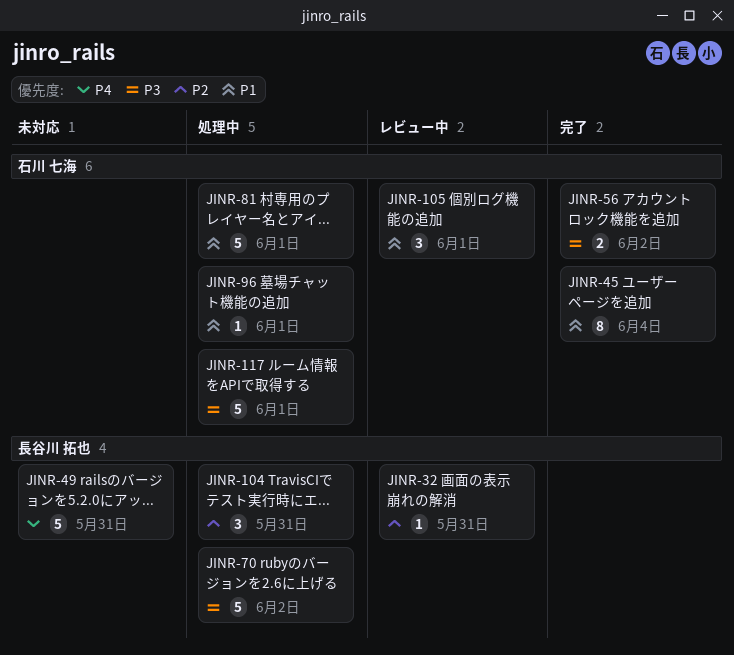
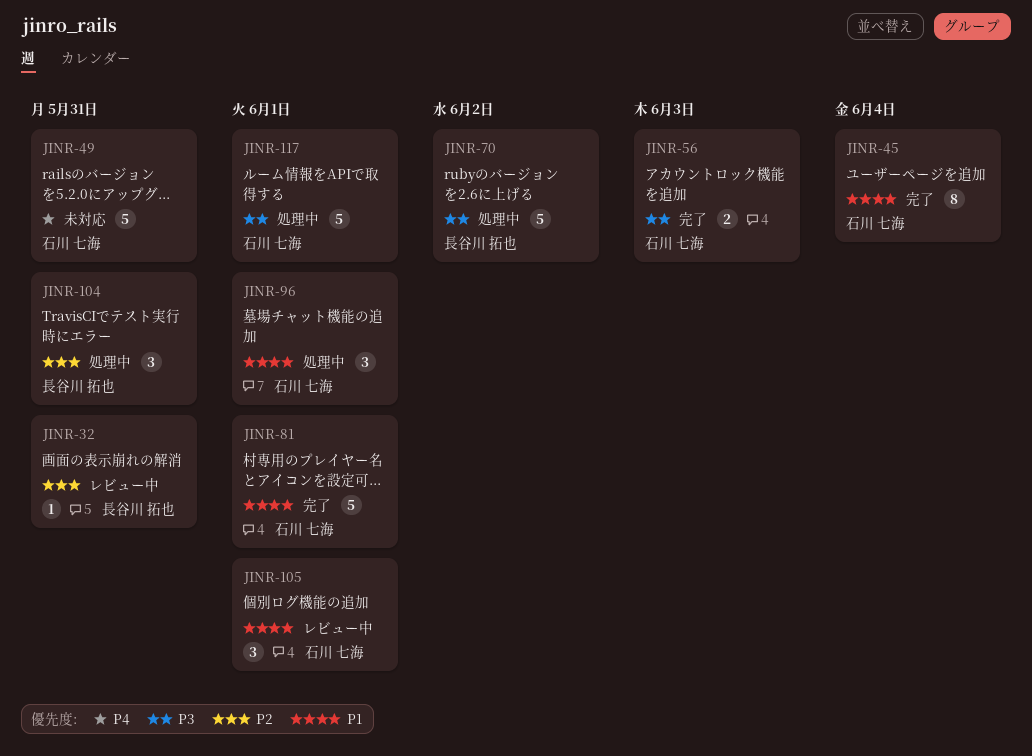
JINR-49, owner: 長谷川 拓也 -> 石川 七海
JINR-56, due: Jun 2 -> Jun 3
JINR-81, status: 処理中 -> 完了
JINR-96, estimate: 1 -> 3

